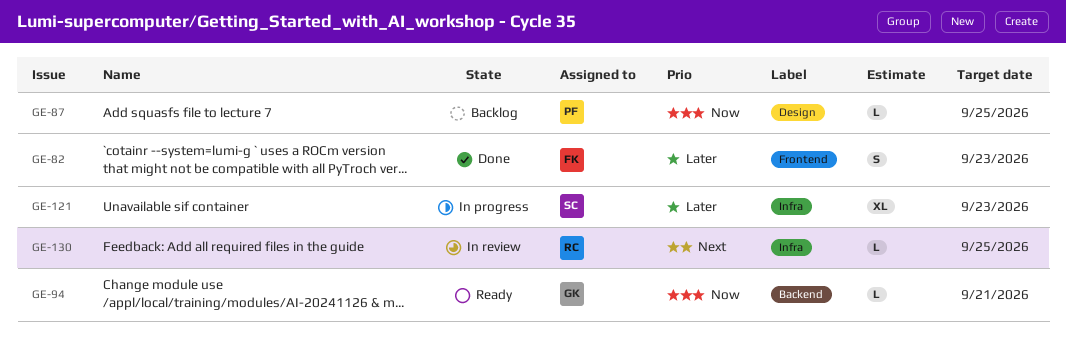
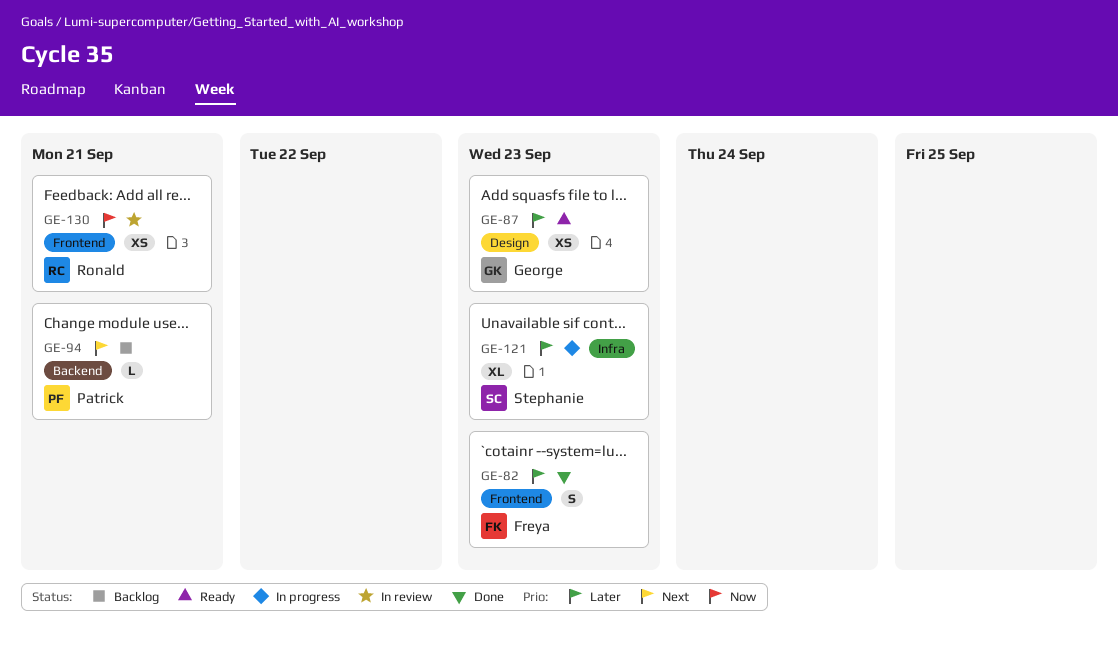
GE-87, status: Backlog -> Ready
GE-87, owner: Patrick -> George
GE-87, priority: Now -> Later
GE-87, estimate: L -> XS
GE-87, due: Sep 25 -> Sep 23
GE-94, status: Ready -> Backlog
GE-94, owner: George -> Patrick
GE-94, priority: Now -> Next
GE-130, priority: Next -> Now
GE-130, label: Infra -> Frontend
GE-130, estimate: L -> XS
GE-130, due: Sep 25 -> Sep 21

